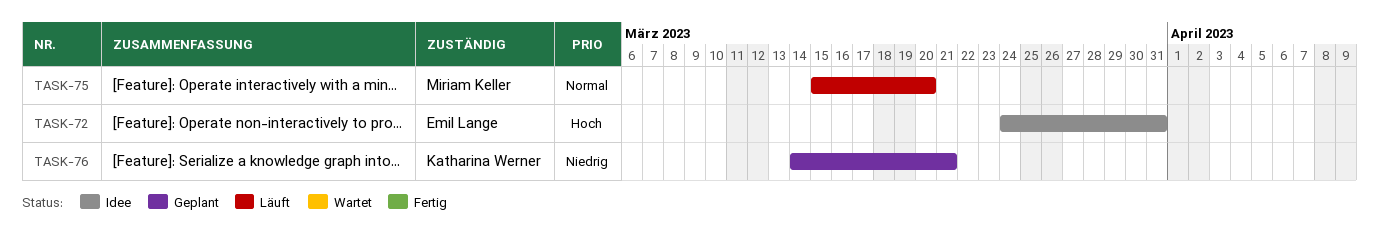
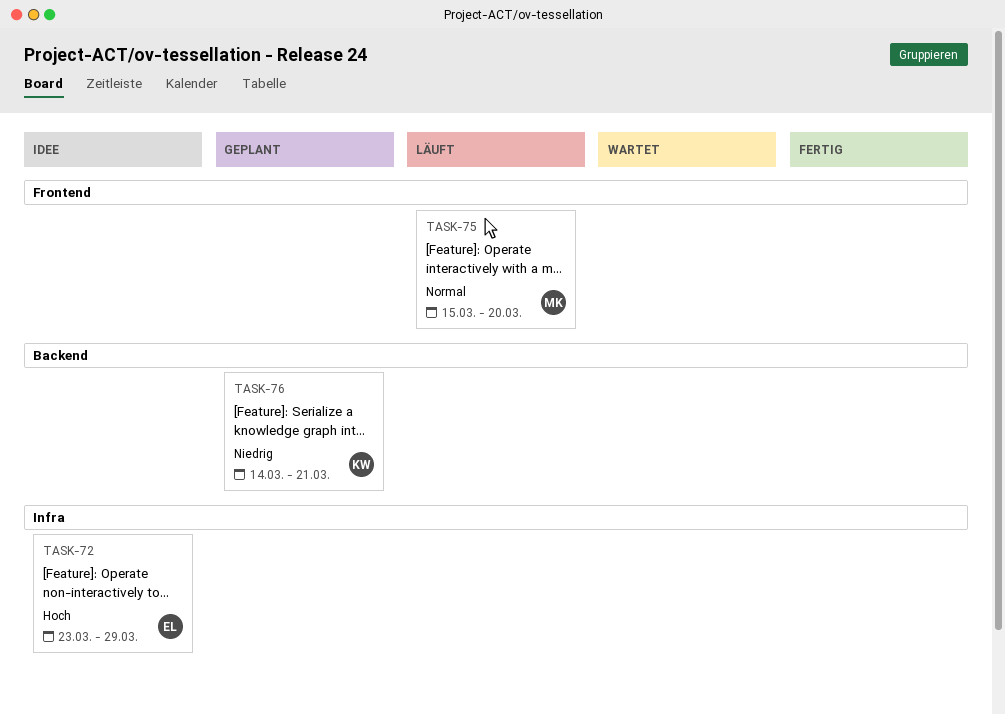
TASK-72, start: Mar 24 -> Mar 23
TASK-72, due: Mar 31 -> Mar 29

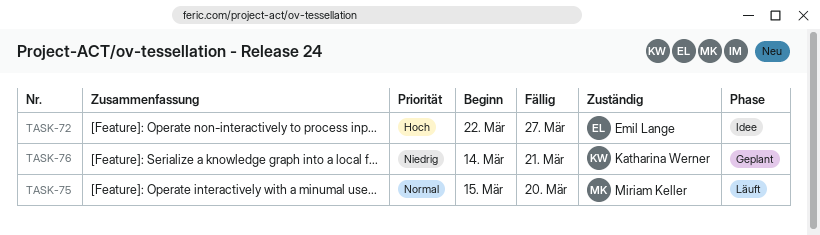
TASK-72, start: Mar 23 -> Mar 22
TASK-72, due: Mar 29 -> Mar 27

